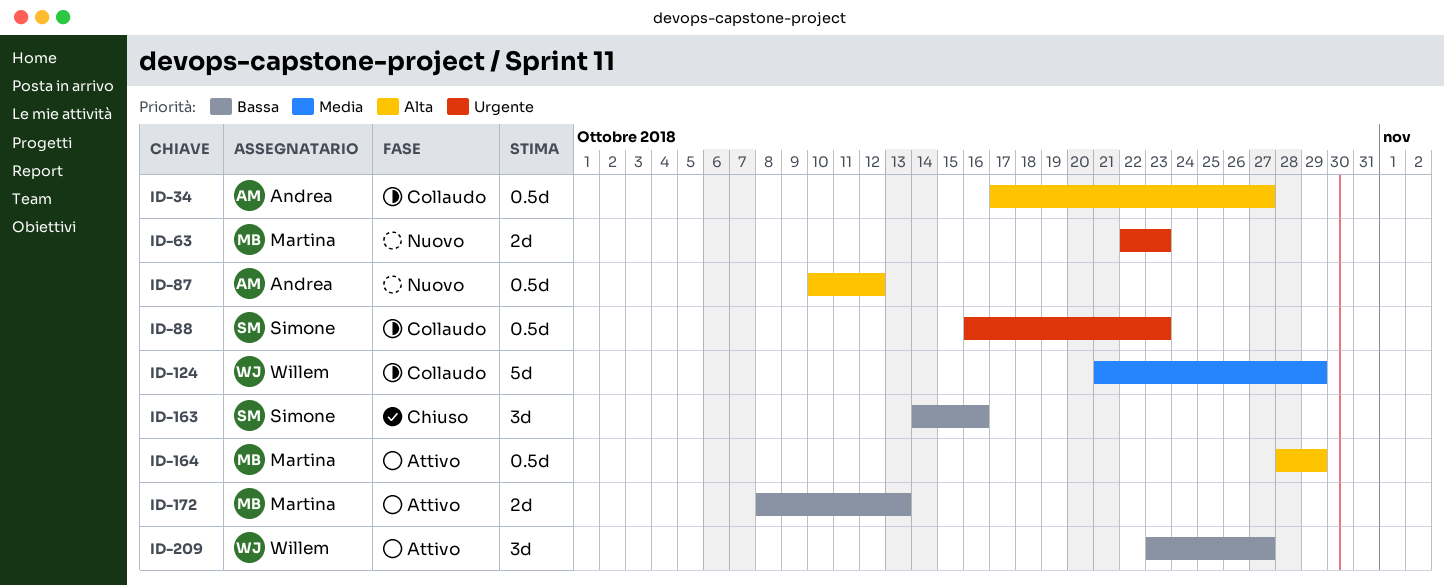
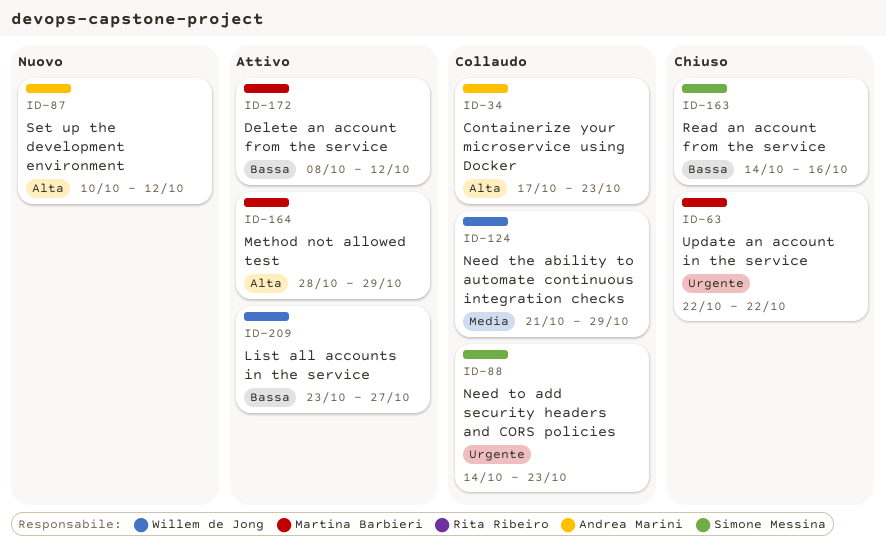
ID-34, due: Oct 27 -> Oct 23
ID-63, status: Nuovo -> Chiuso
ID-63, due: Oct 23 -> Oct 22
ID-88, start: Oct 16 -> Oct 14
ID-172, due: Oct 13 -> Oct 12

